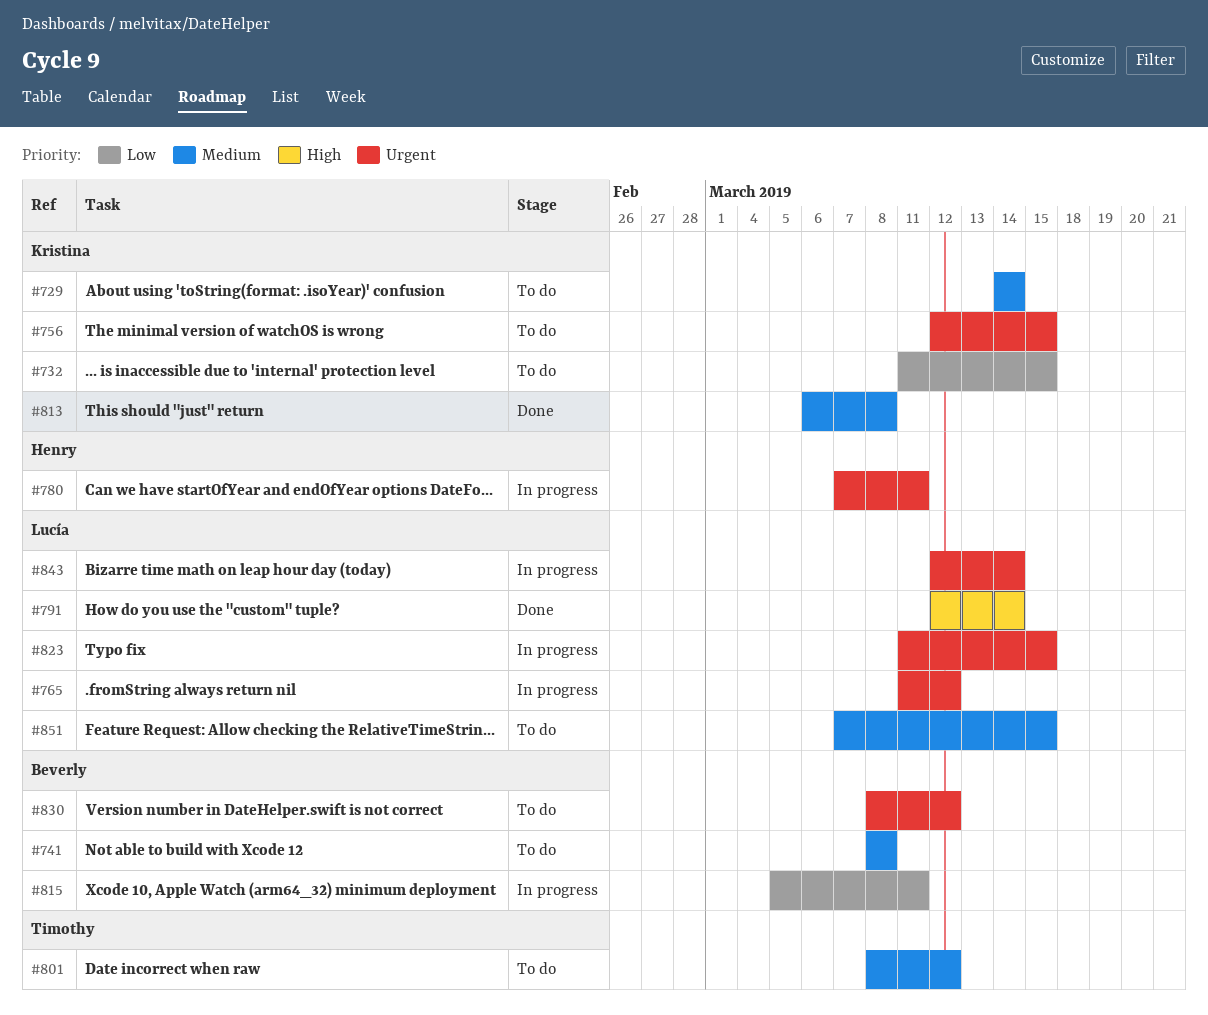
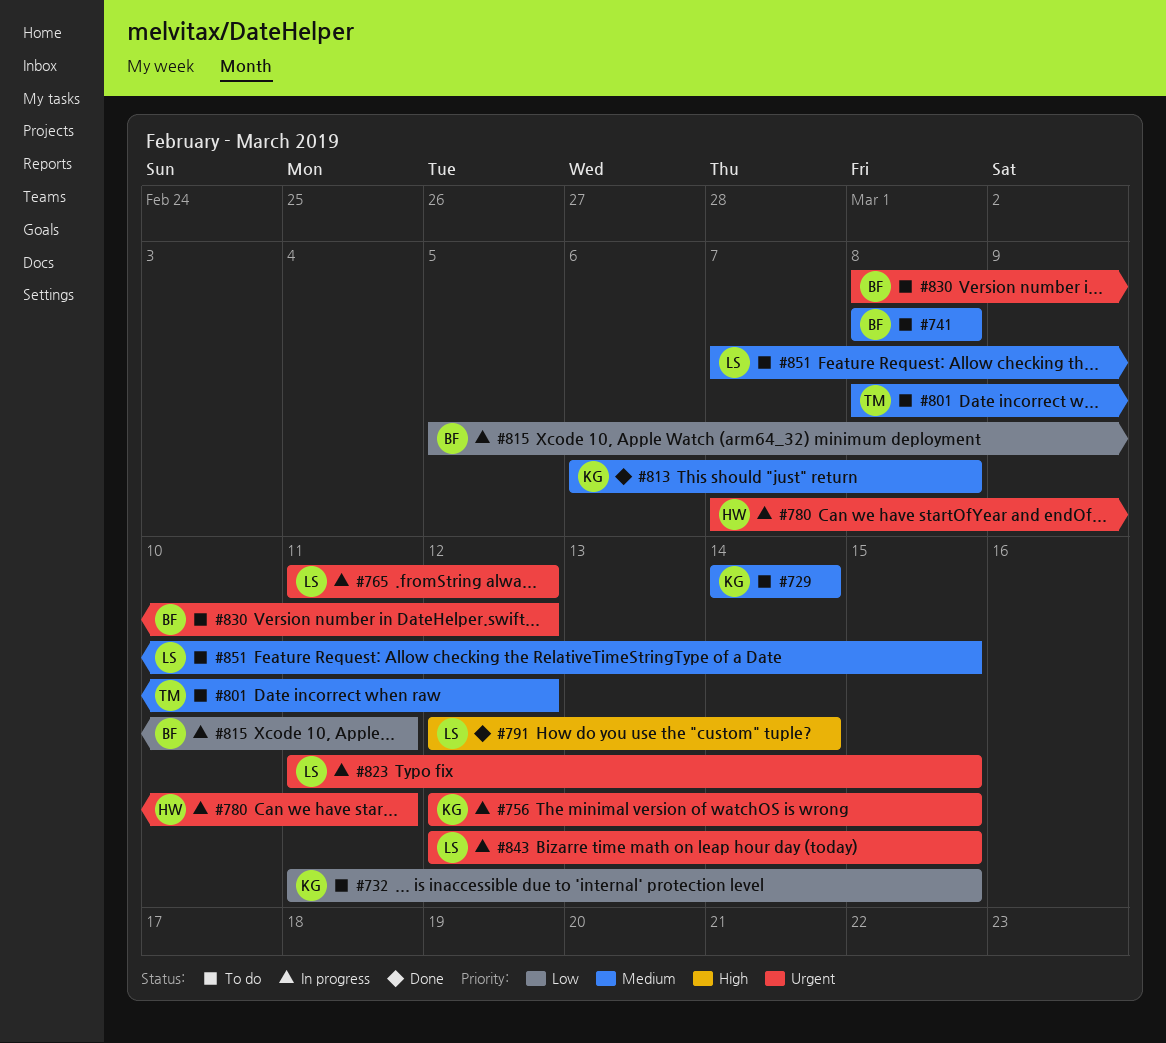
#756, status: To do -> In progress
#843, due: Mar 14 -> Mar 15

